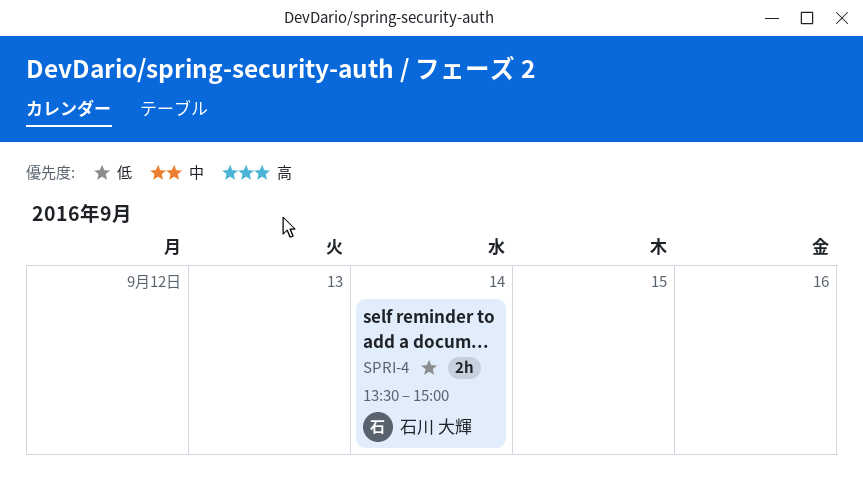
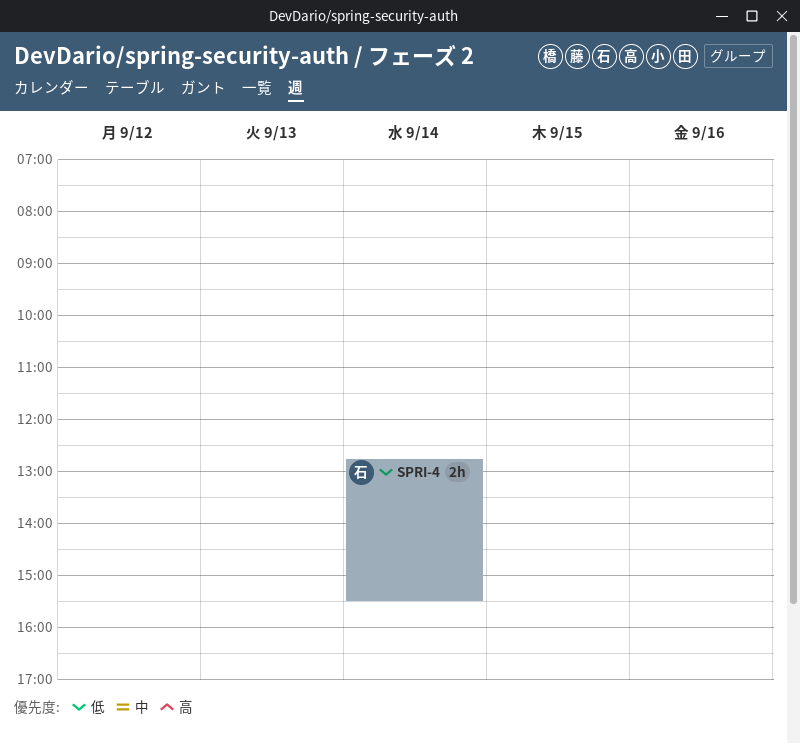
SPRI-4, begins: 13:30 -> 12:45
SPRI-4, ends: 15:00 -> 15:30

